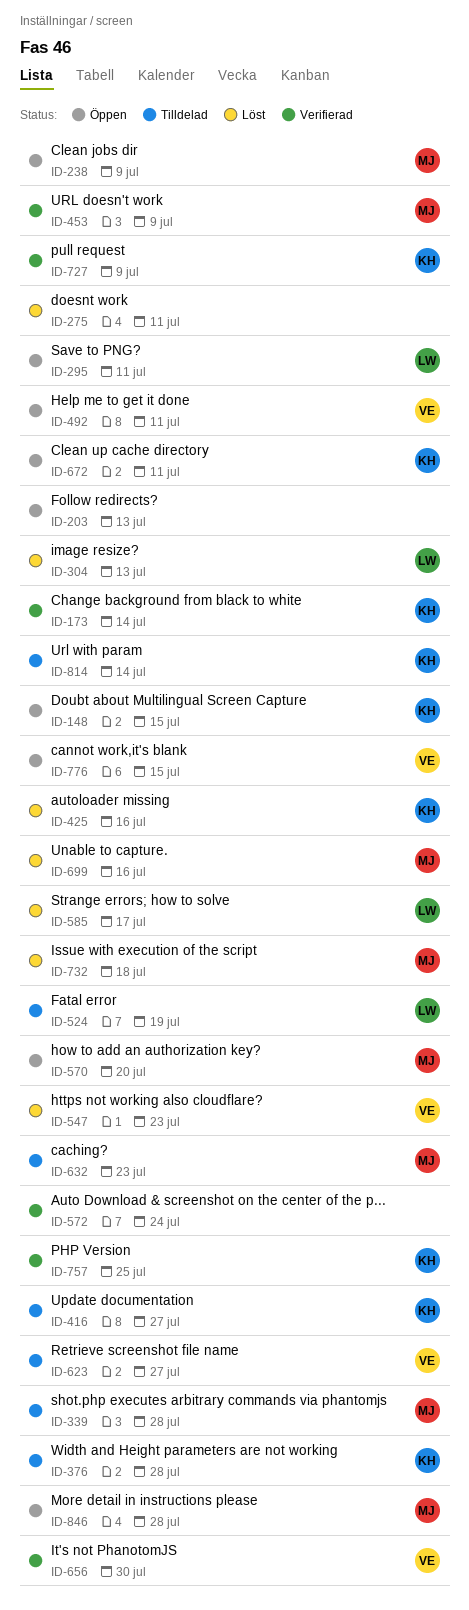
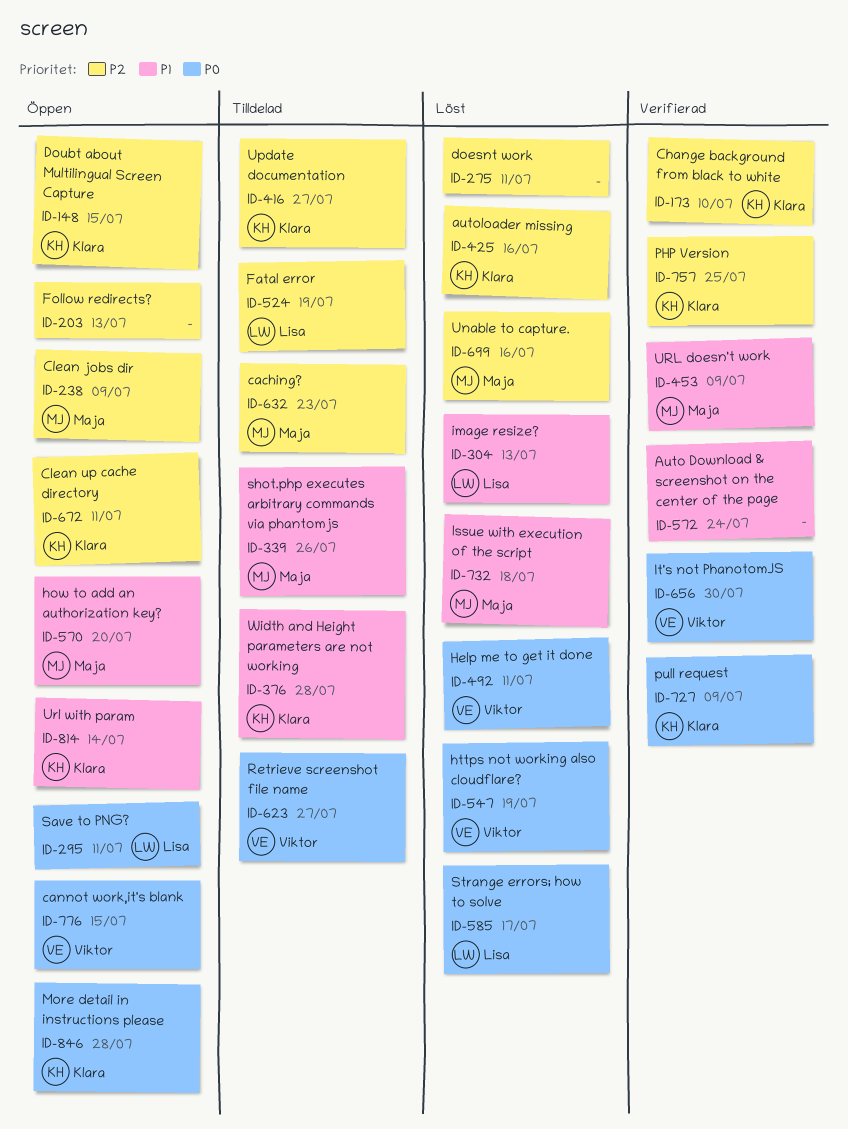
ID-173, due: Jul 14 -> Jul 10
ID-339, due: Jul 28 -> Jul 26
ID-492, status: Öppen -> Löst
ID-547, due: Jul 23 -> Jul 19
ID-814, status: Tilldelad -> Öppen
ID-846, owner: Maja -> Klara

